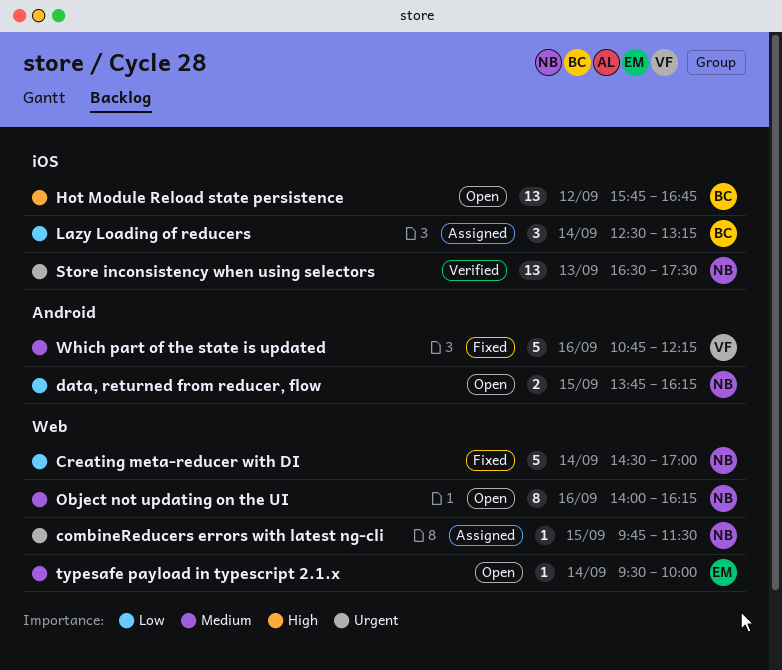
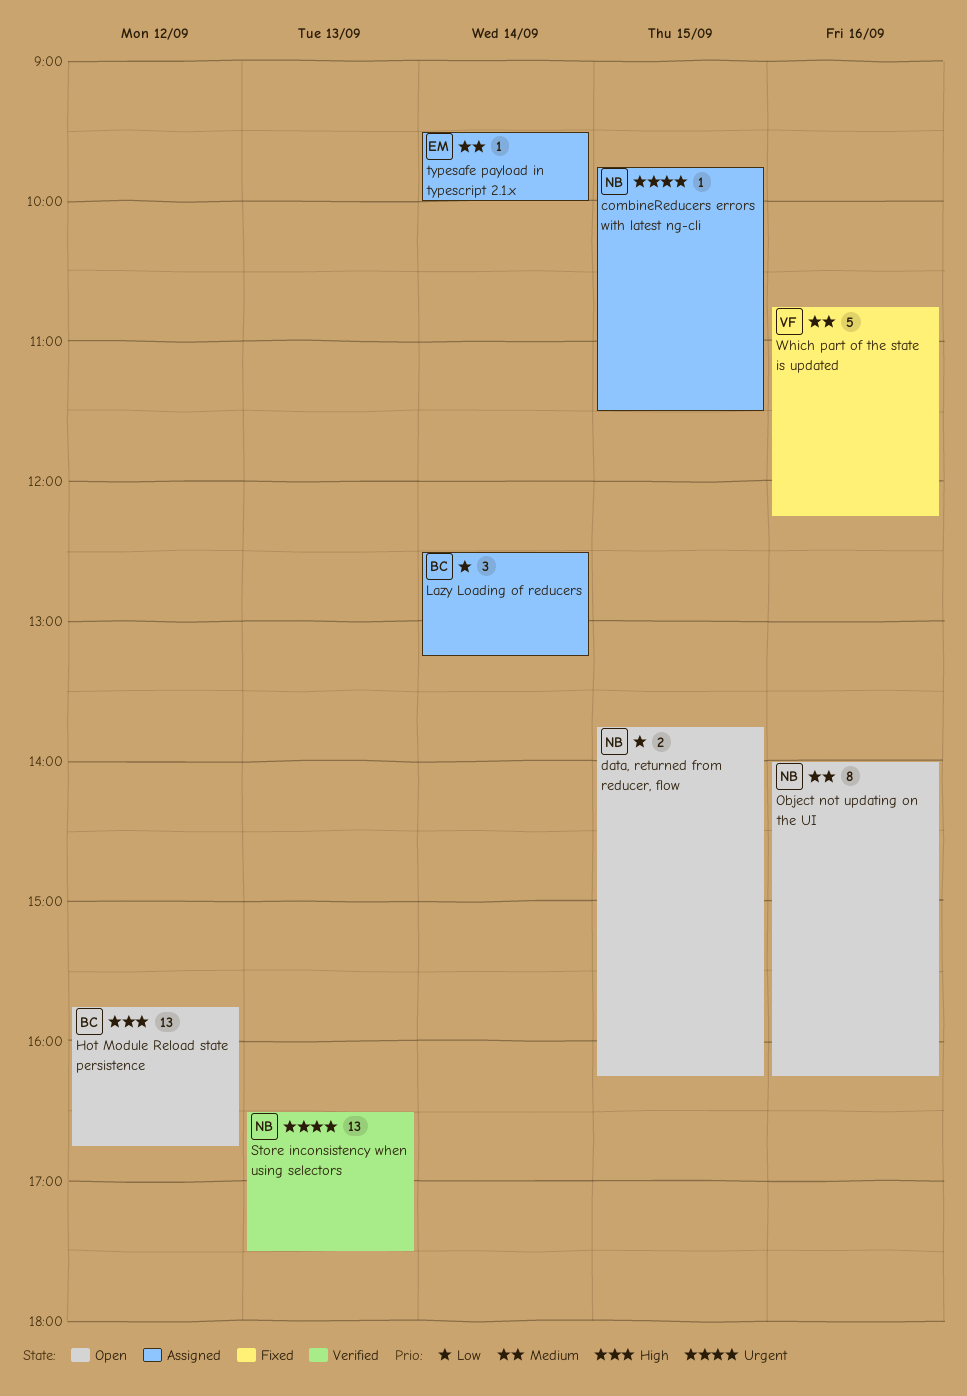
Creating meta-reducer with DI: present -> none
typesafe payload in typescript 2.1.x, status: Open -> Assigned

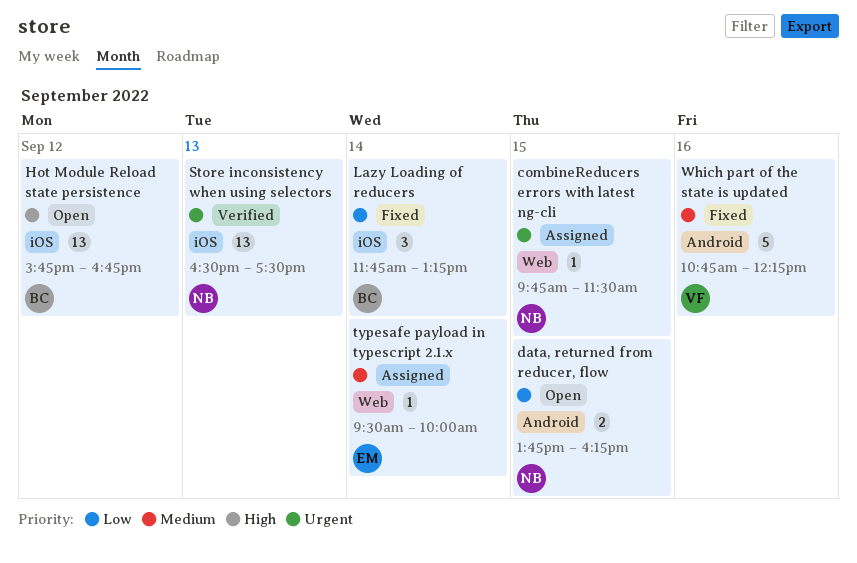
Lazy Loading of reducers, status: Assigned -> Fixed
Lazy Loading of reducers, begins: 12:30 -> 11:45
Object not updating on the UI: present -> none

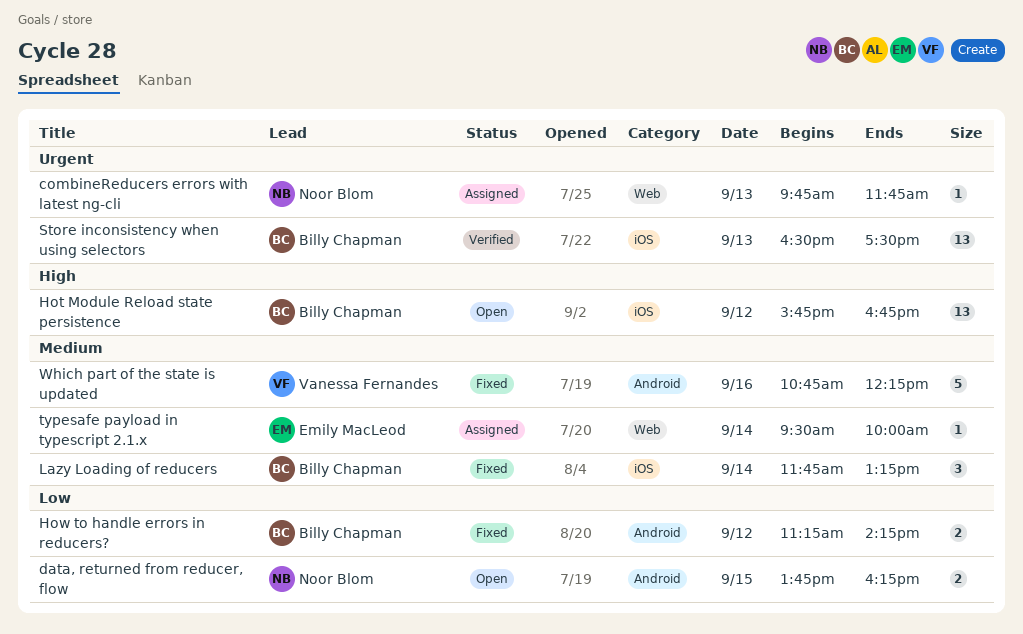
combineReducers errors with latest ng-cli, day: Sep 15 -> Sep 13
combineReducers errors with latest ng-cli, ends: 11:30 -> 11:45
How to handle errors in reducers?: none -> present
Lazy Loading of reducers, priority: Low -> Medium
Store inconsistency when using selectors, owner: Noor Blom -> Billy Chapman

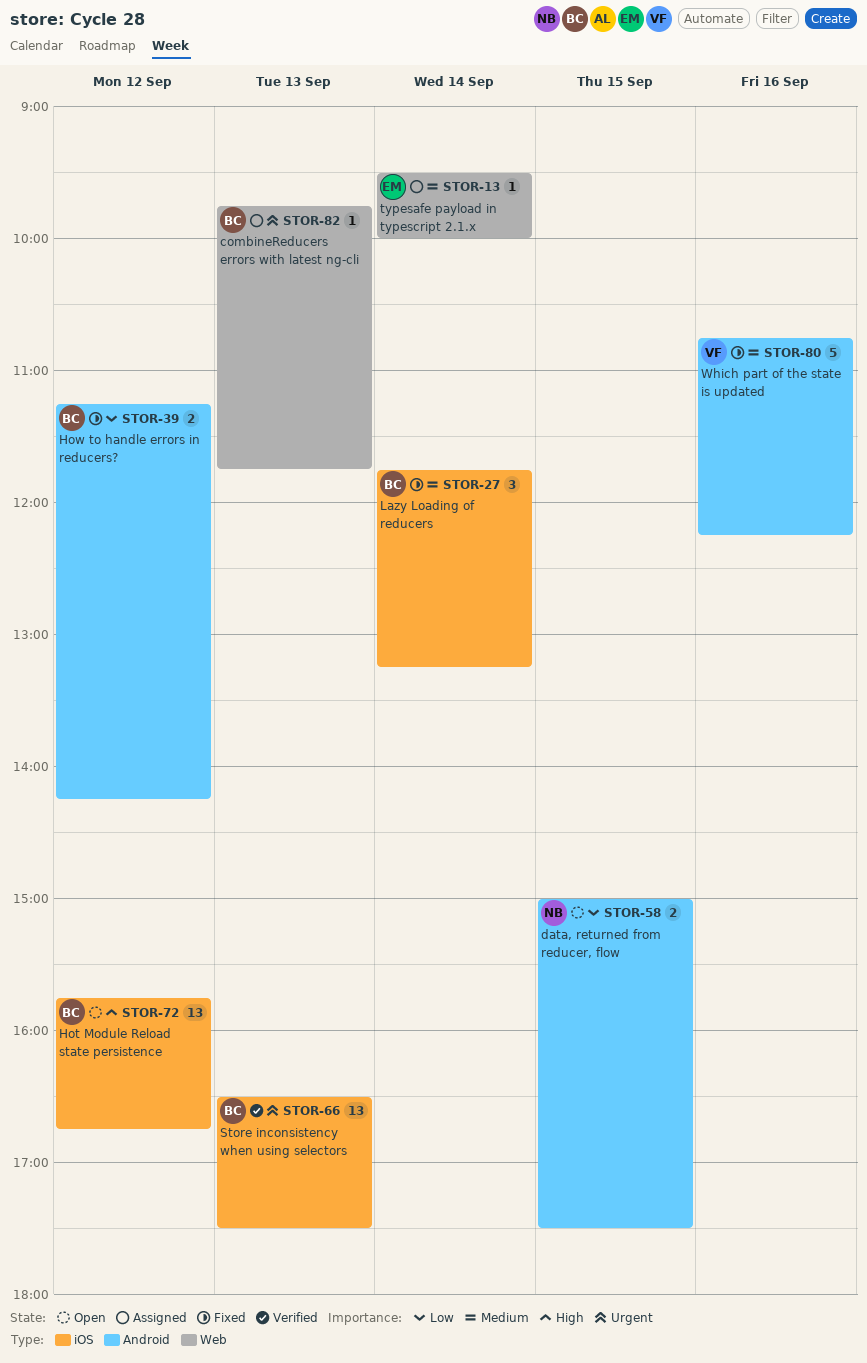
combineReducers errors with latest ng-cli, owner: Noor Blom -> Billy Chapman
data, returned from reducer, flow, begins: 13:45 -> 15:00
data, returned from reducer, flow, ends: 16:15 -> 17:30

